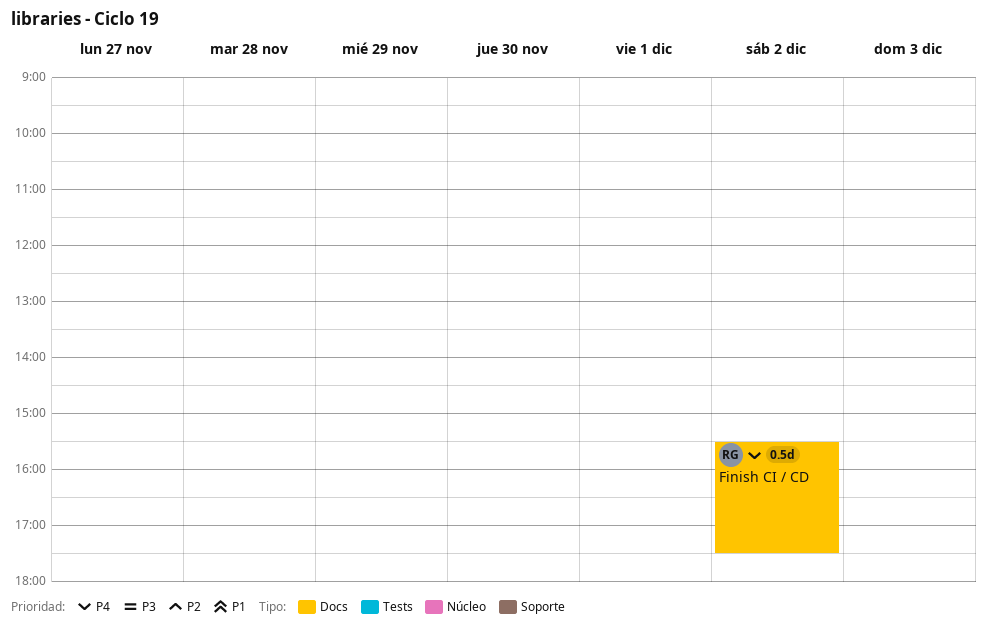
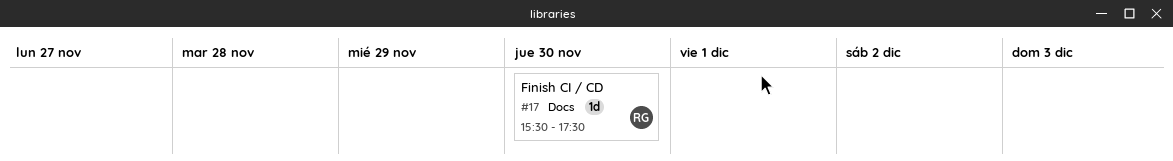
Finish CI / CD, estimate: 0.5d -> 1d
Finish CI / CD, day: Dec 2 -> Nov 30

